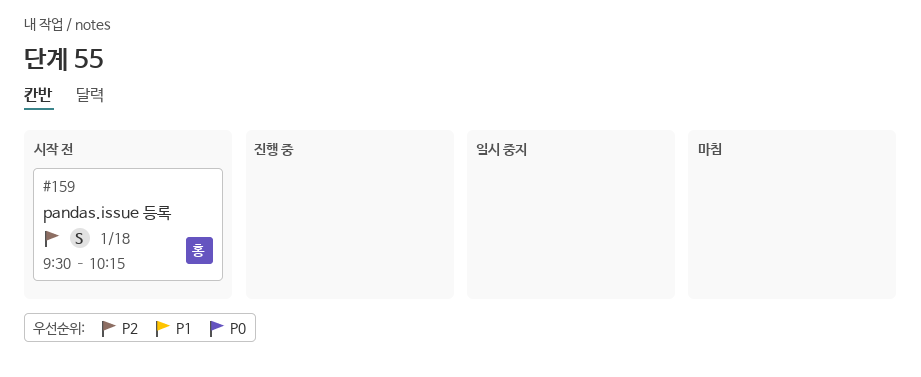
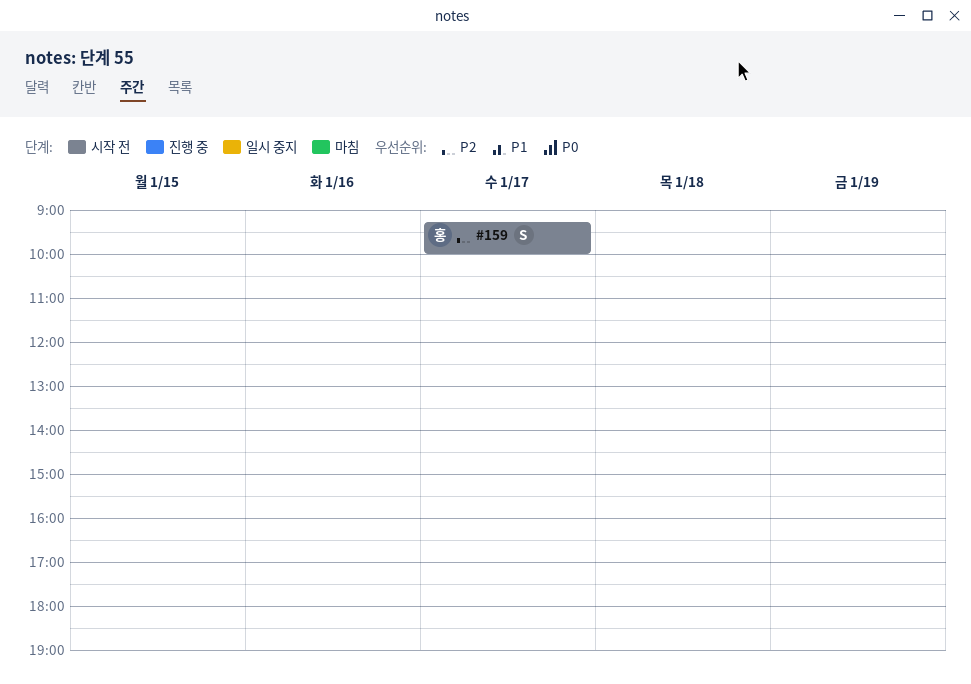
#159, day: Jan 18 -> Jan 17
#159, begins: 09:30 -> 09:15
#159, ends: 10:15 -> 10:00

